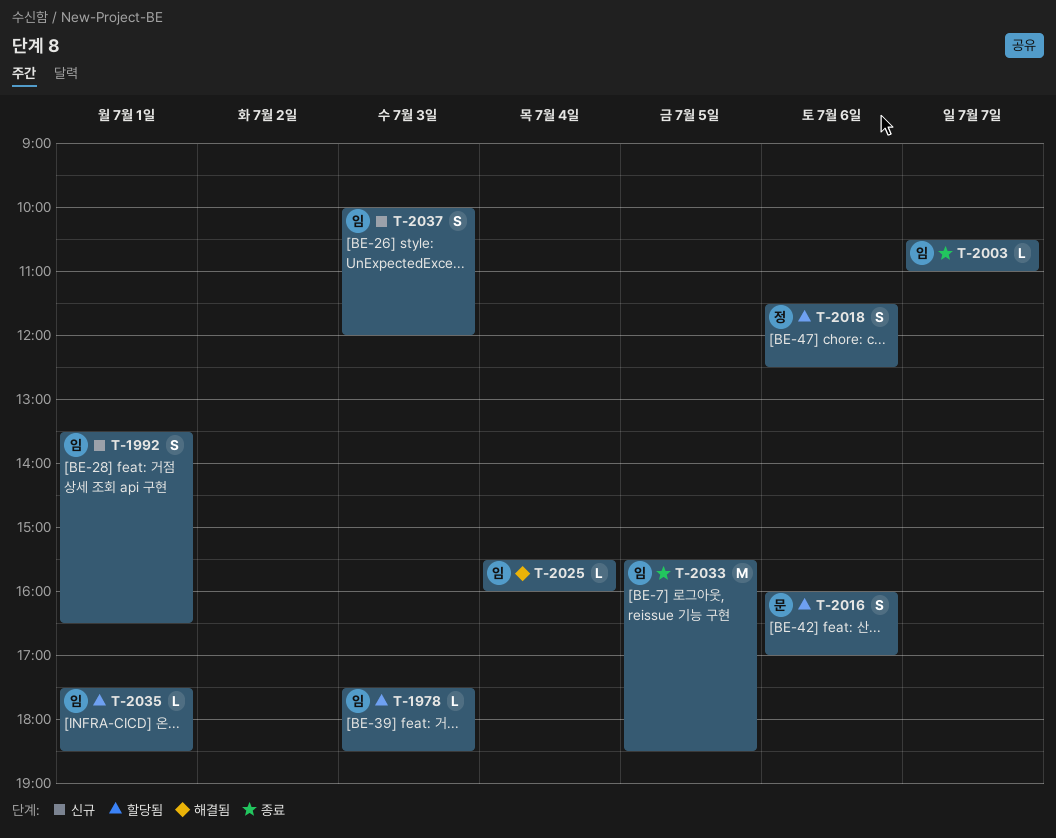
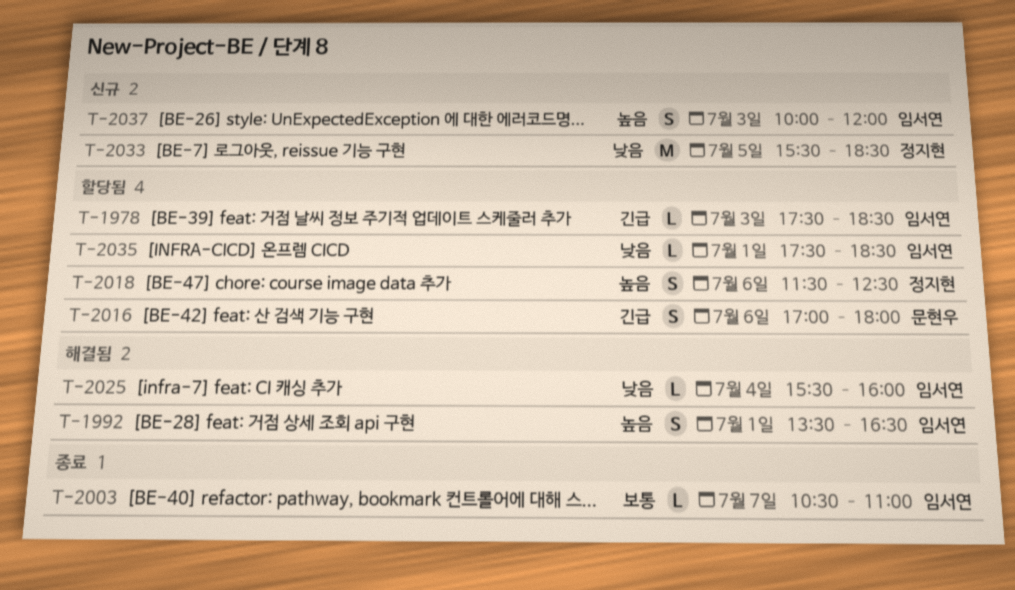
T-1992, status: 신규 -> 해결됨
T-2016, begins: 16:00 -> 17:00
T-2016, ends: 17:00 -> 18:00
T-2033, status: 종료 -> 신규
T-2033, owner: 임서연 -> 정지현

